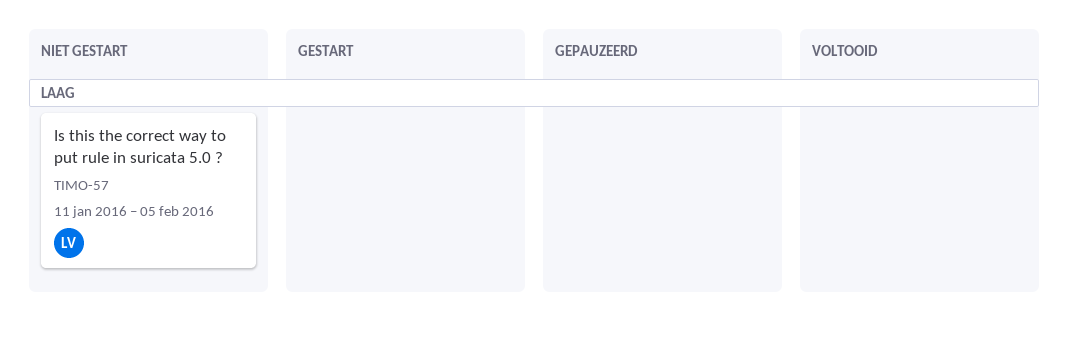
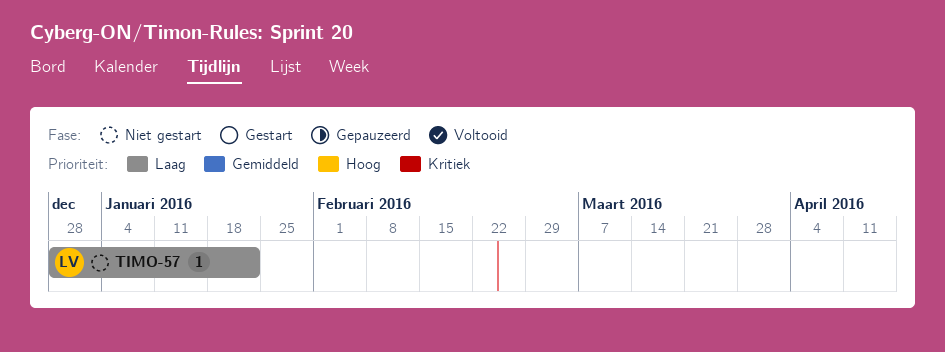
TIMO-57, start: Jan 11 -> Dec 28
TIMO-57, due: Feb 5 -> Jan 22

